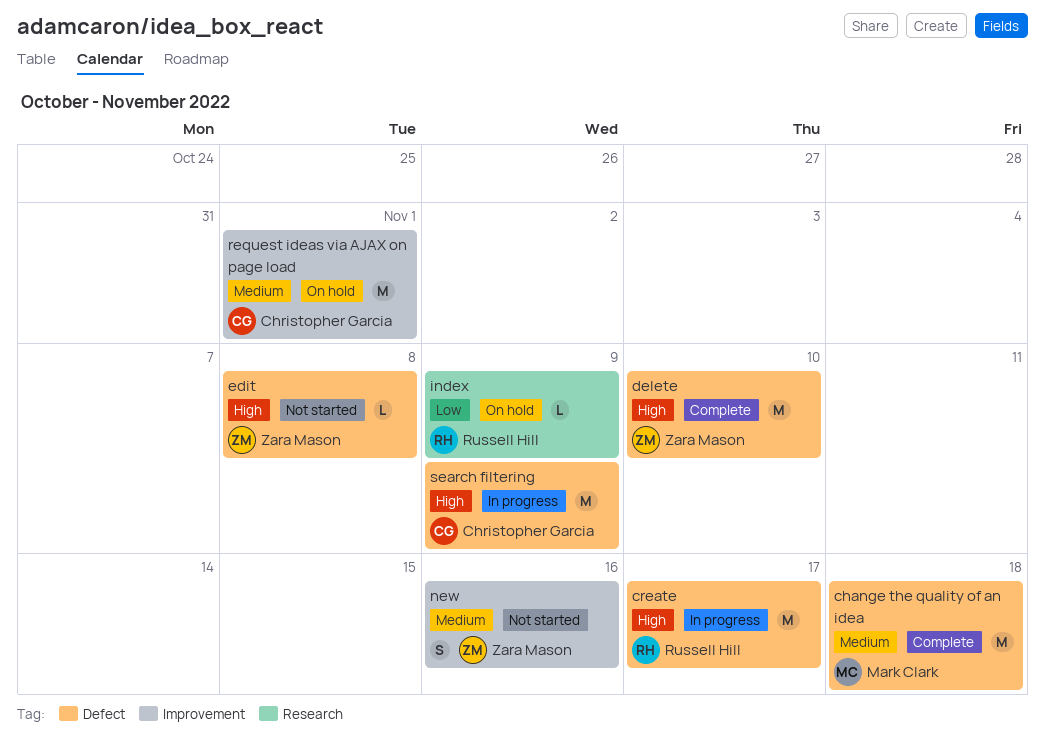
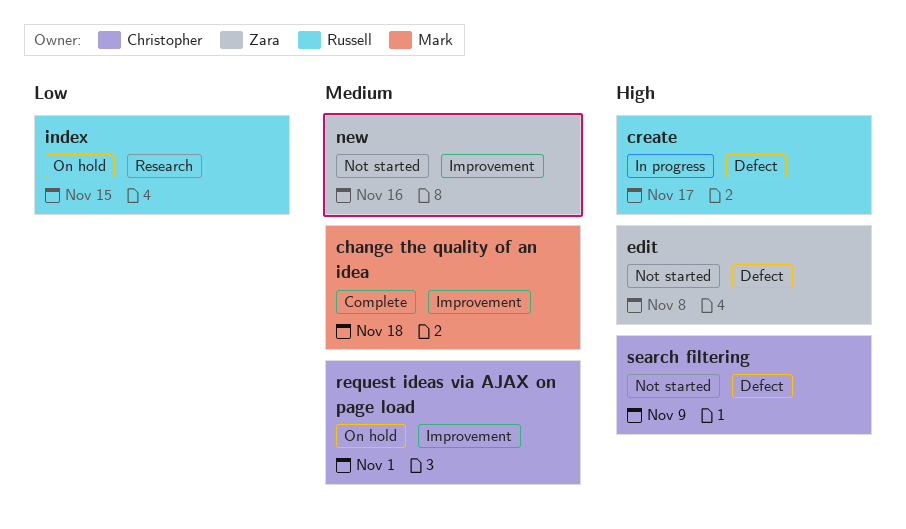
change the quality of an idea, label: Defect -> Improvement
delete: present -> none
index, due: Nov 9 -> Nov 15
search filtering, status: In progress -> Not started

